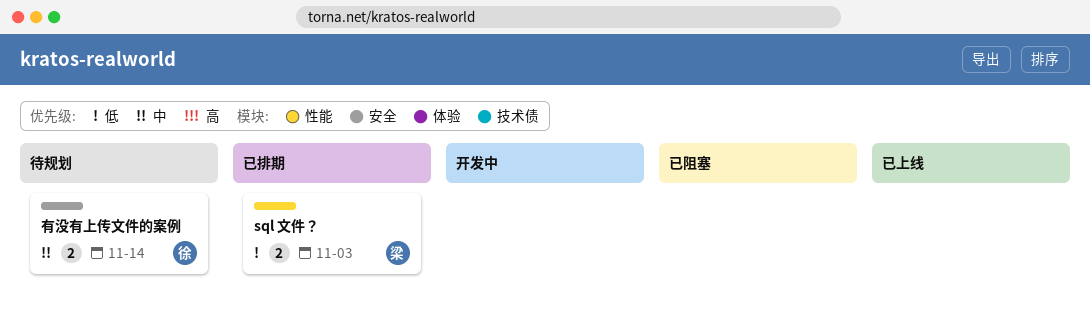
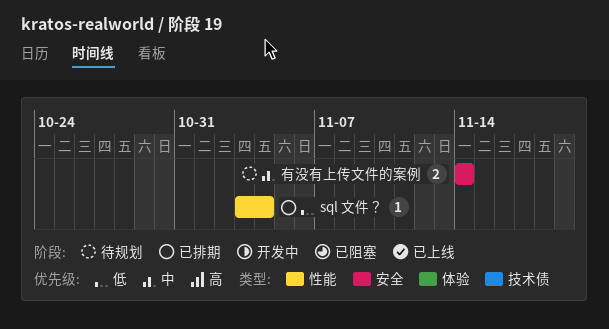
sql 文件？, estimate: 2 -> 1
sql 文件？, due: Nov 3 -> Nov 4

